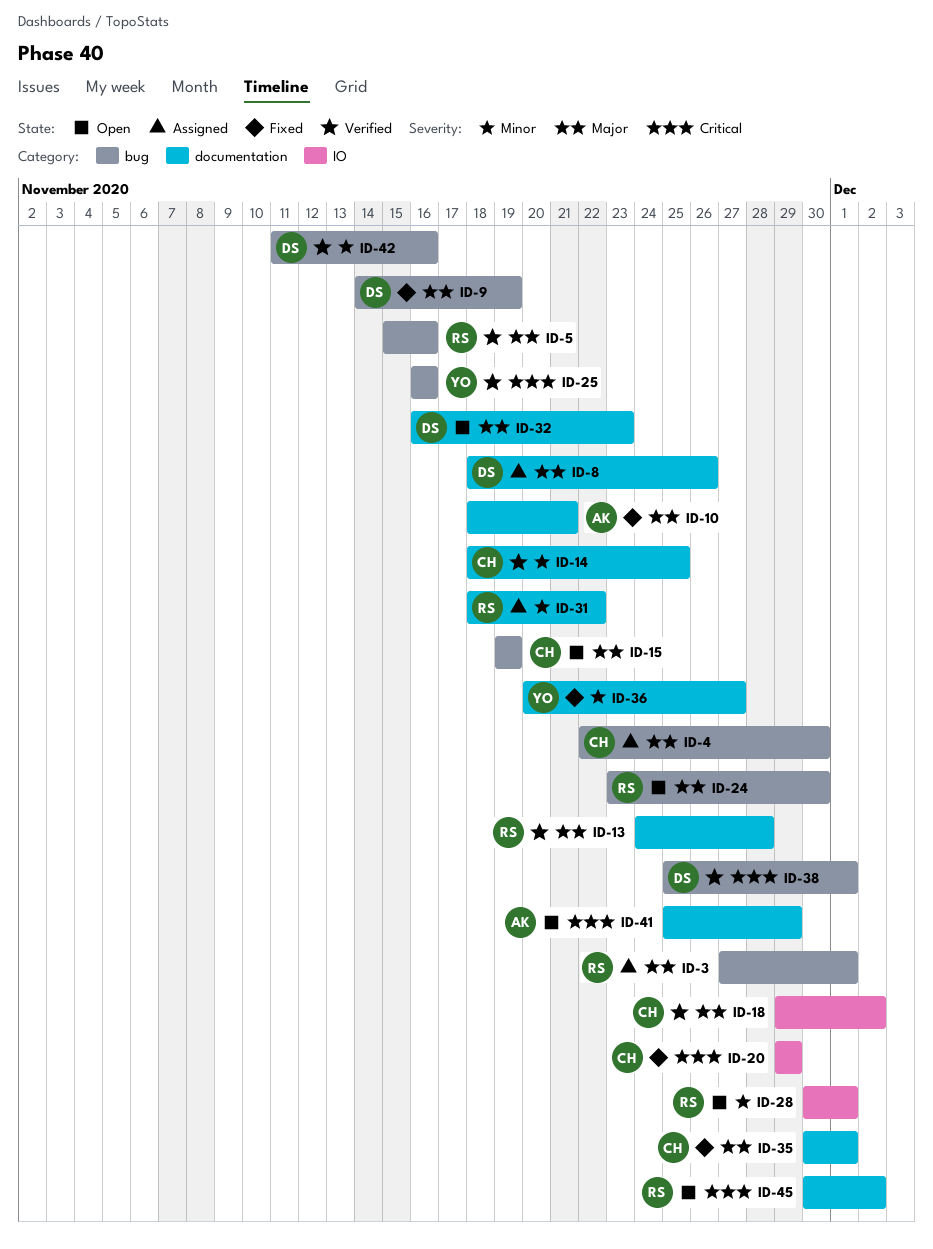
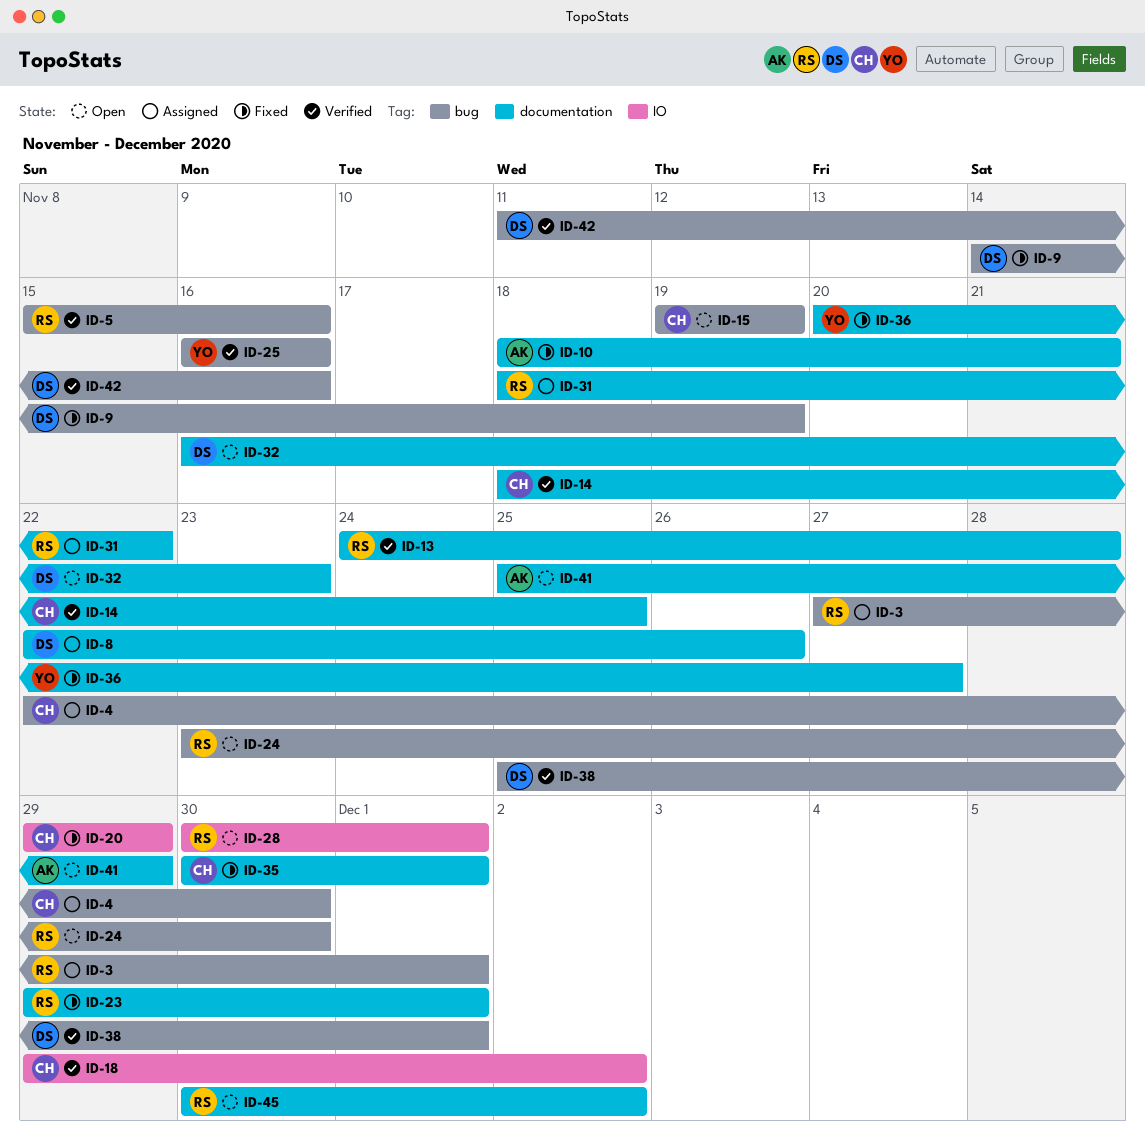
ID-8, start: Nov 18 -> Nov 22
ID-23: none -> present

